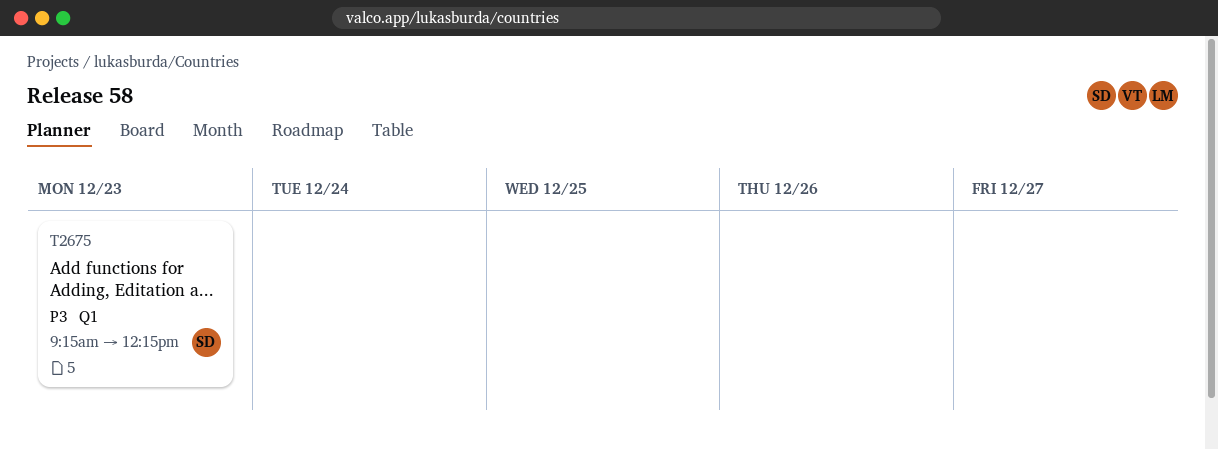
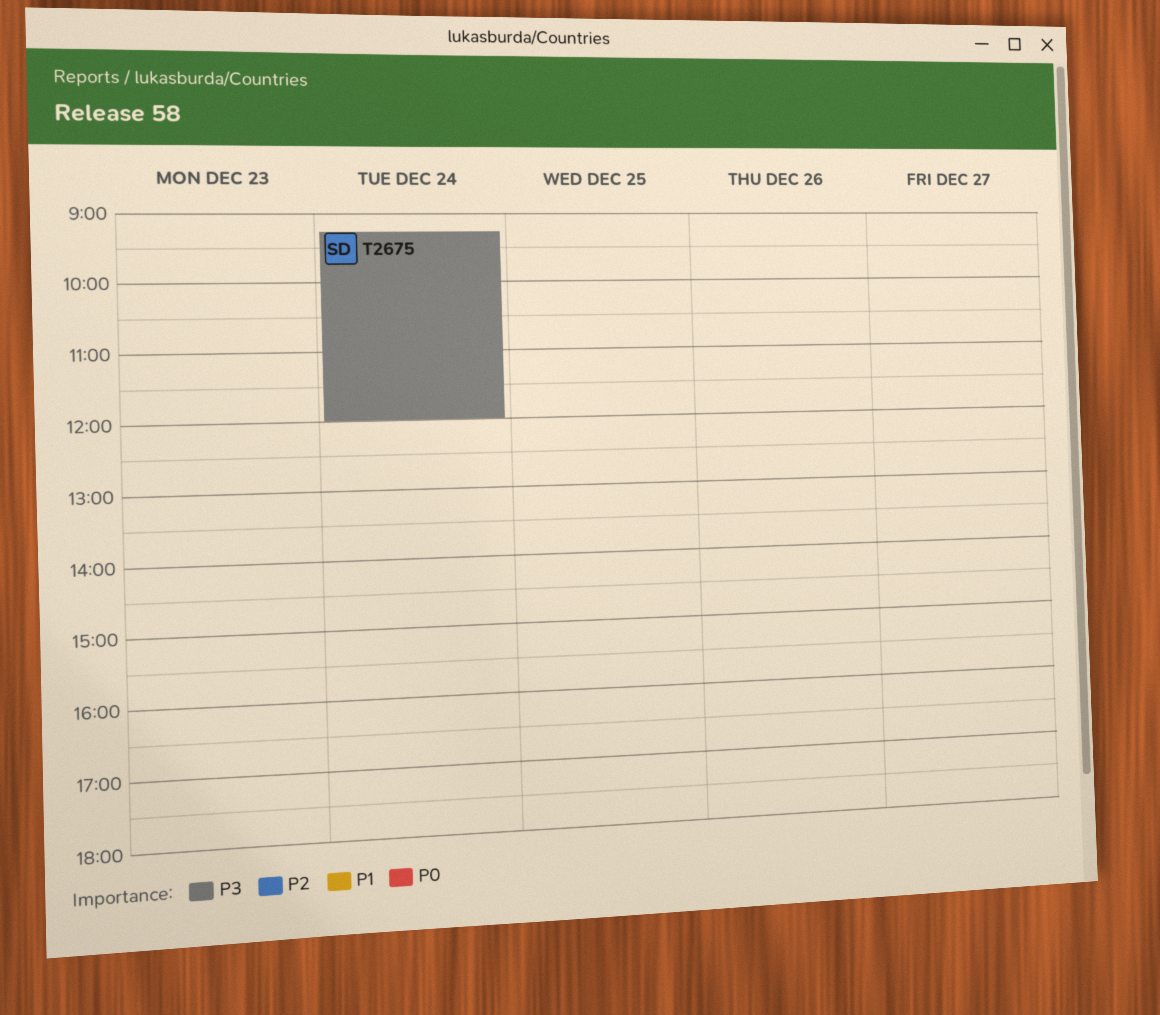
T2675, day: Dec 23 -> Dec 24
T2675, ends: 12:15 -> 12:00

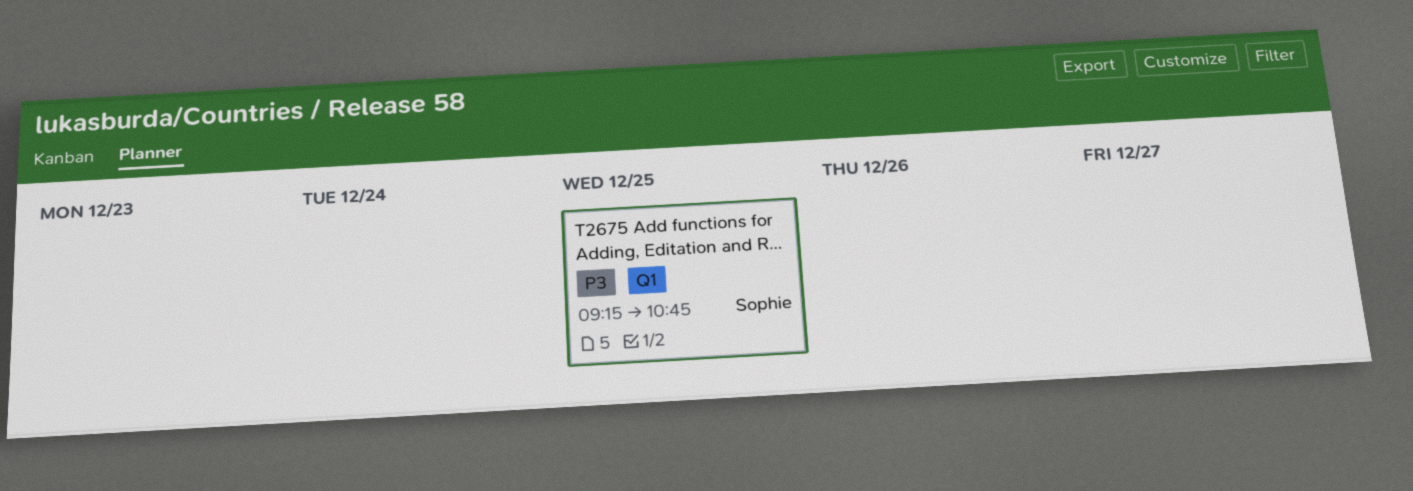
T2675, day: Dec 24 -> Dec 25
T2675, ends: 12:00 -> 10:45

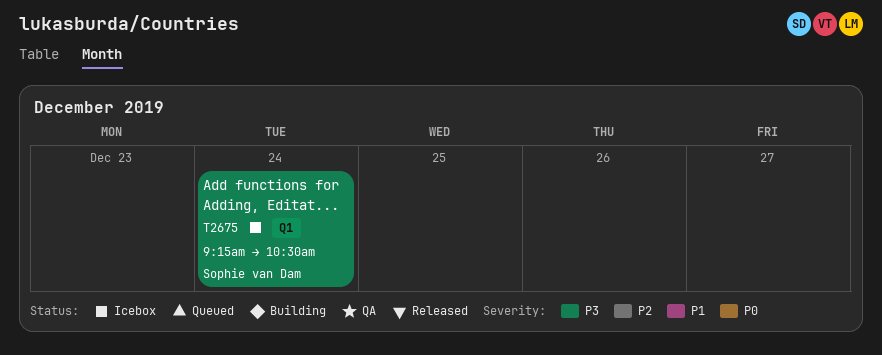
T2675, day: Dec 25 -> Dec 24
T2675, ends: 10:45 -> 10:30

